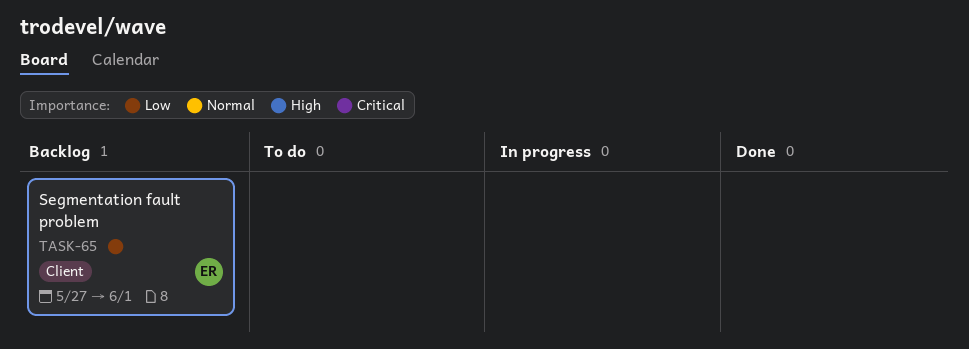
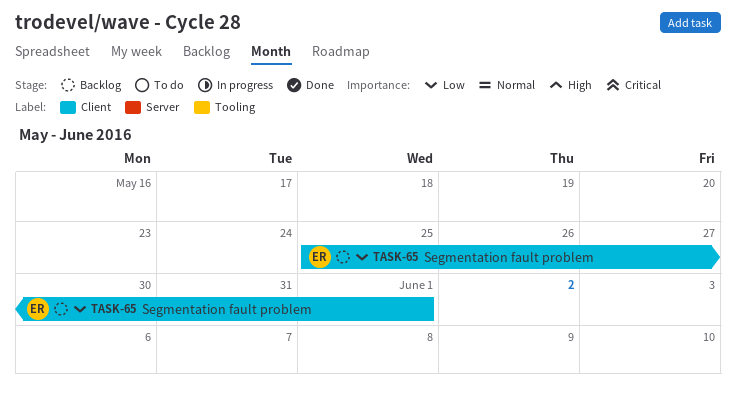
TASK-65, start: May 27 -> May 25

